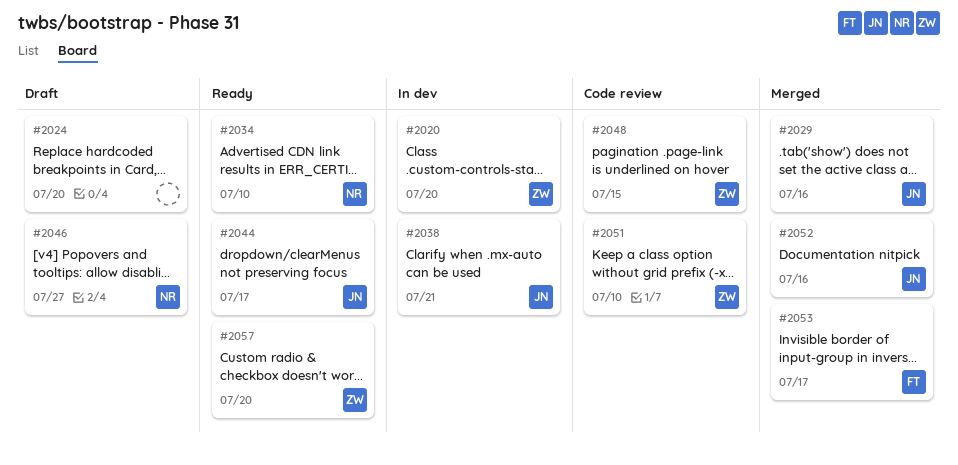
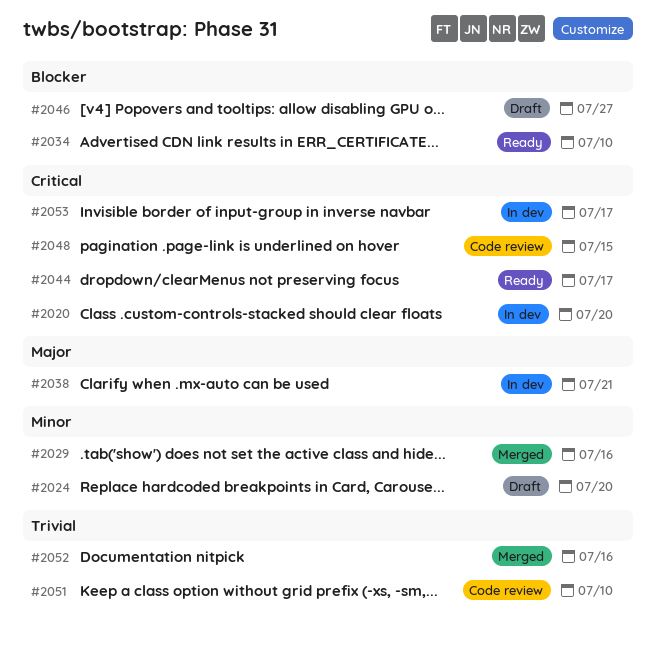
#2053, status: Merged -> In dev
#2057: present -> none

